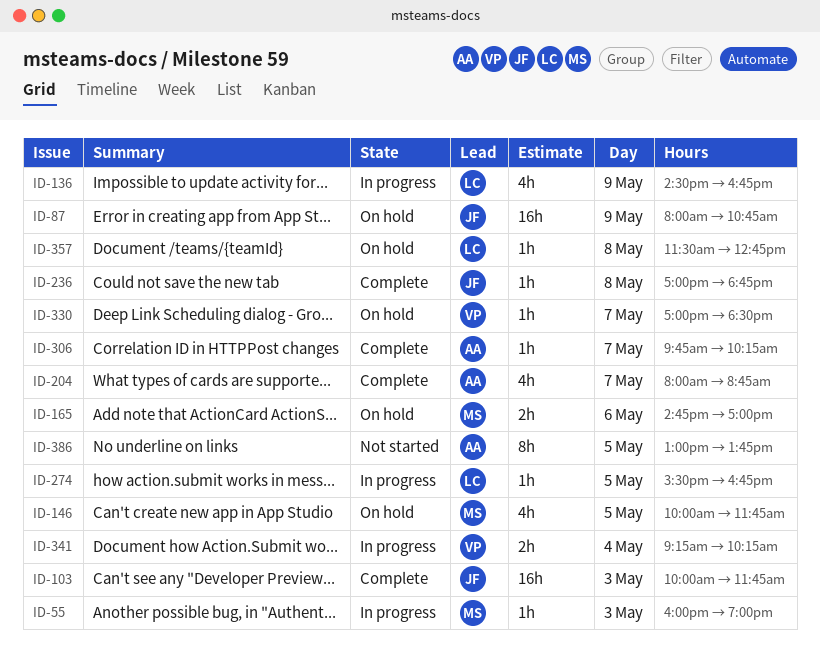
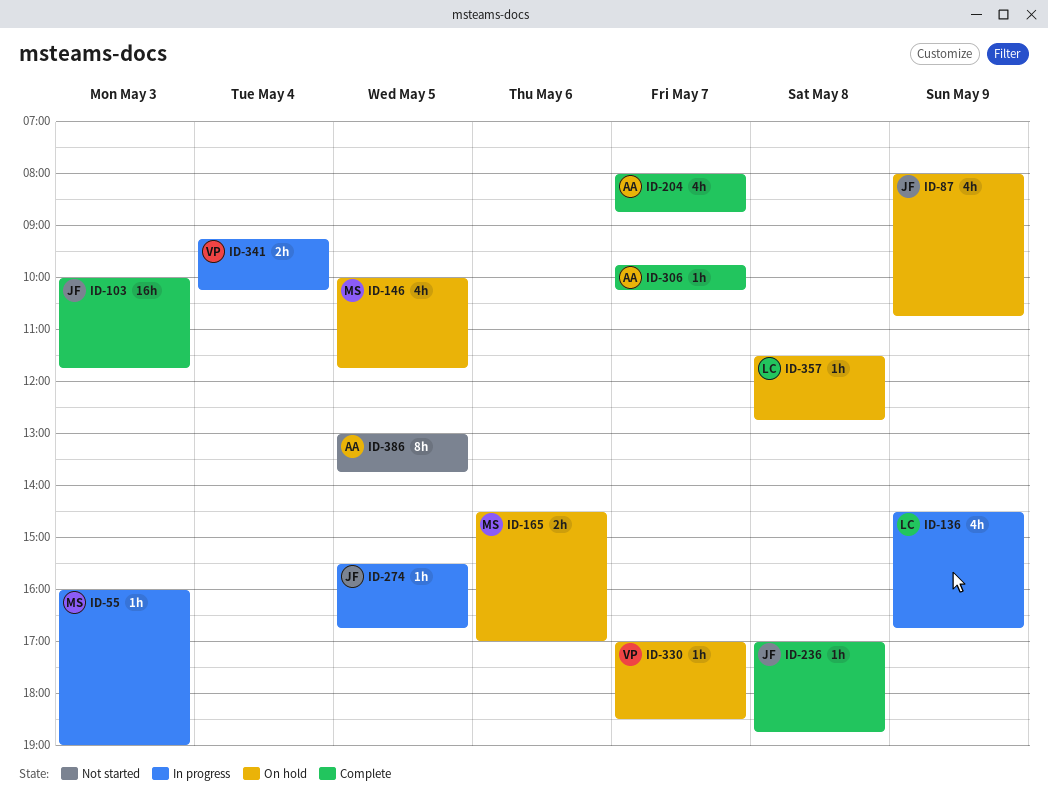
ID-87, estimate: 16h -> 4h
ID-165, begins: 14:45 -> 14:30
ID-274, owner: LC -> JF

